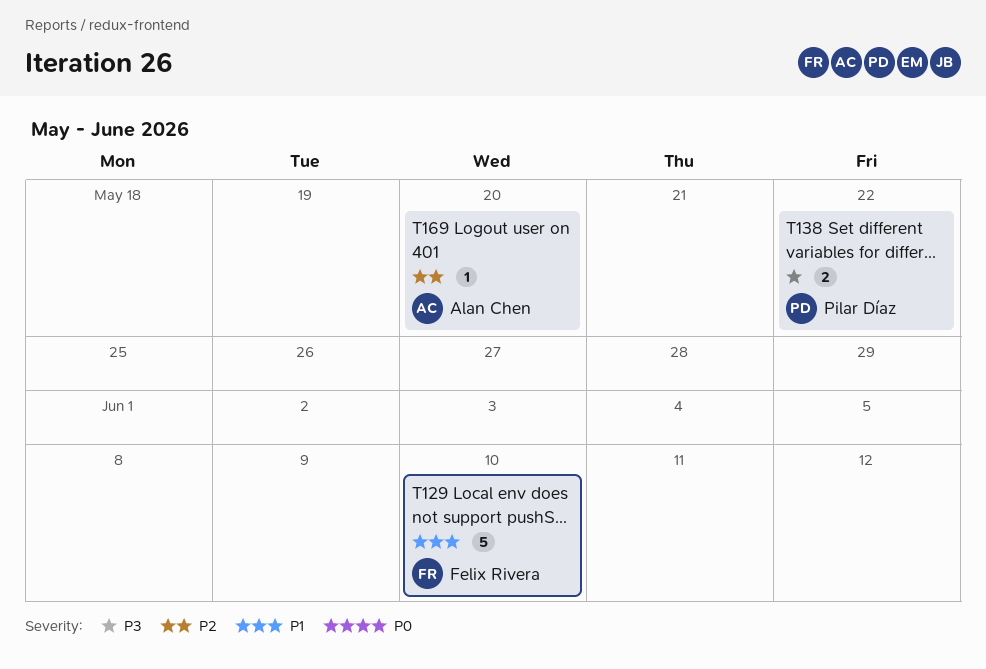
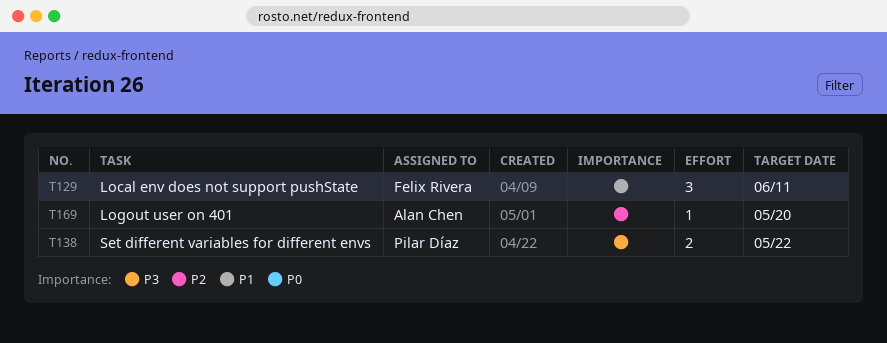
T129, estimate: 5 -> 3
T129, due: Jun 10 -> Jun 11

